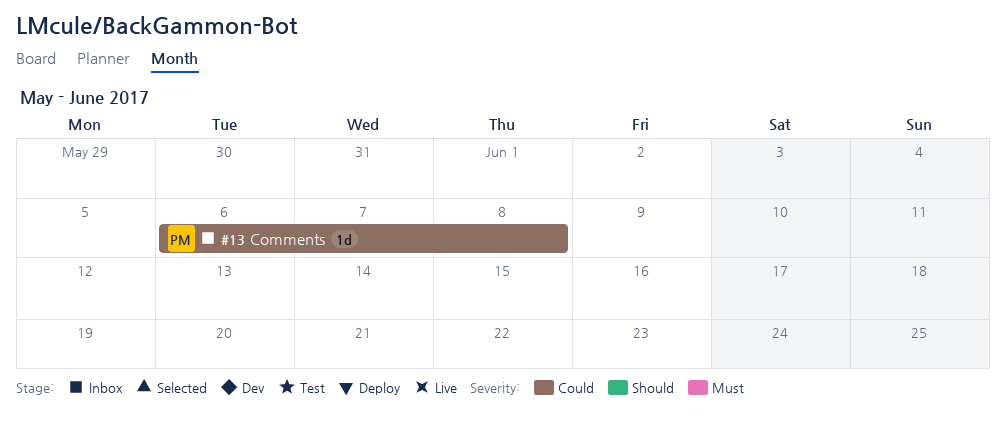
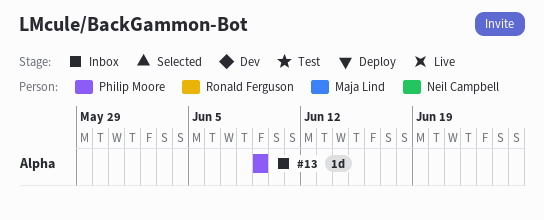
#13, start: Jun 6 -> Jun 9
#13, due: Jun 8 -> Jun 9

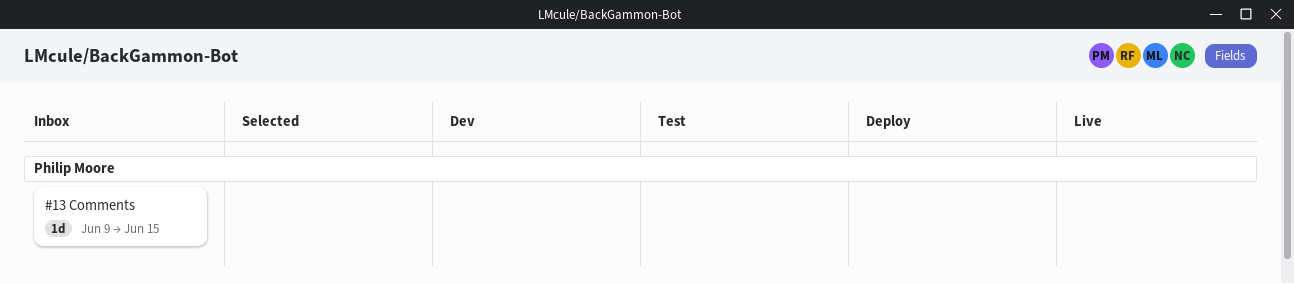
#13, due: Jun 9 -> Jun 15

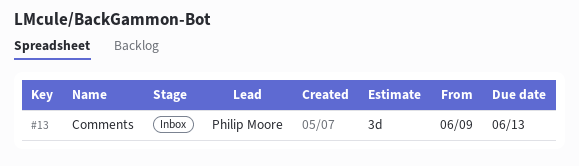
#13, estimate: 1d -> 3d
#13, due: Jun 15 -> Jun 13

